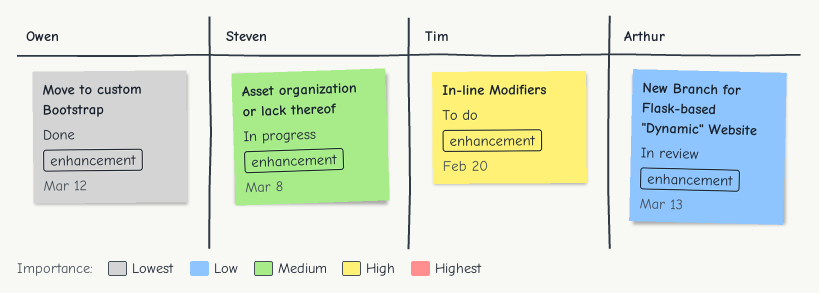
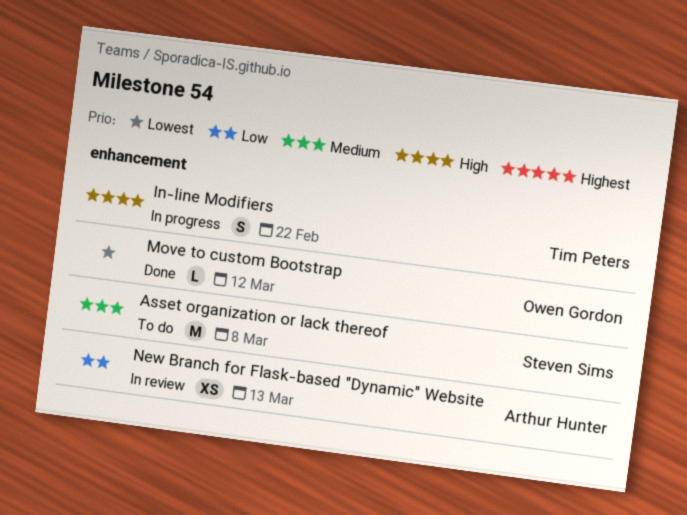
Asset organization or lack thereof, status: In progress -> To do
In-line Modifiers, status: To do -> In progress
In-line Modifiers, due: Feb 20 -> Feb 22

